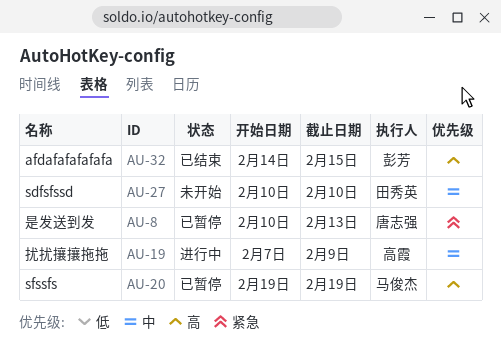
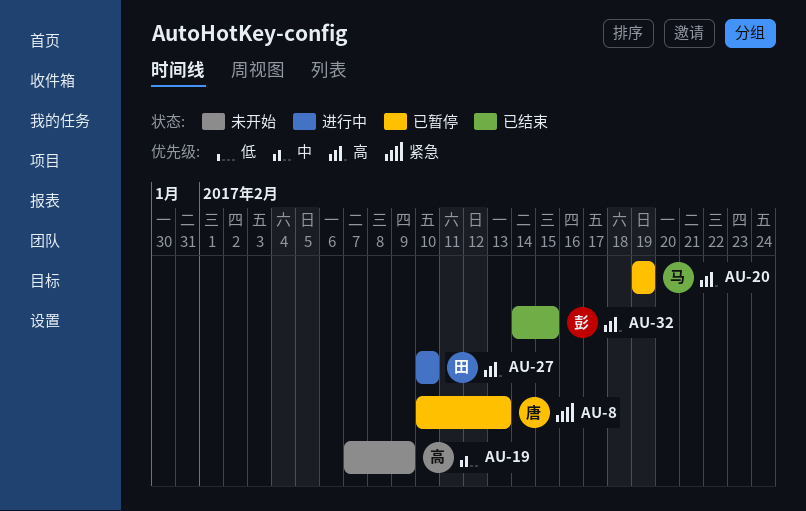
AU-19, status: 进行中 -> 未开始
AU-27, status: 未开始 -> 进行中
AU-27, priority: 中 -> 高

